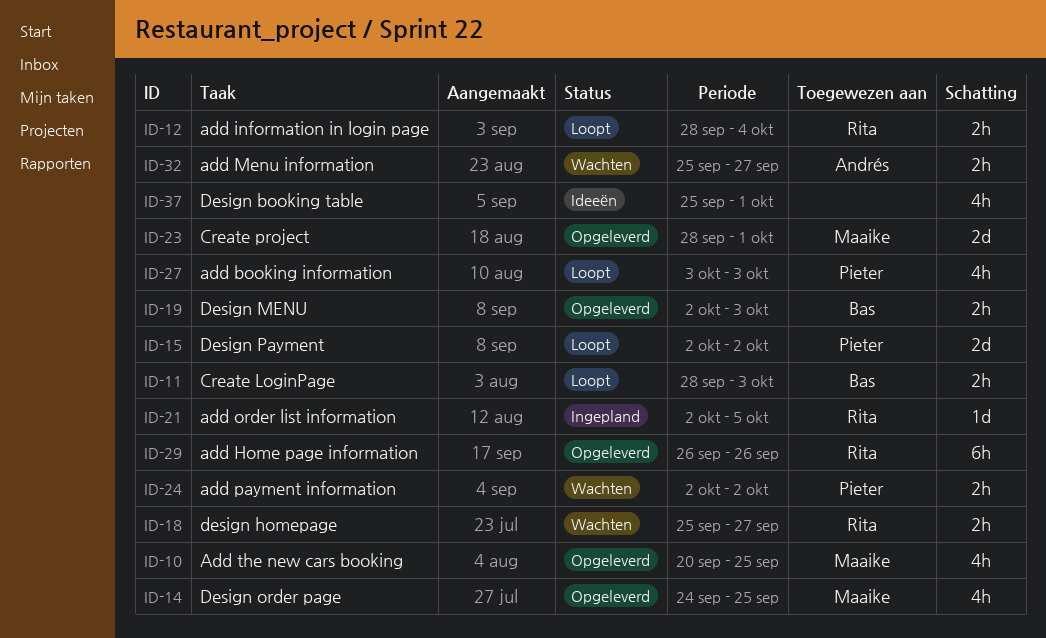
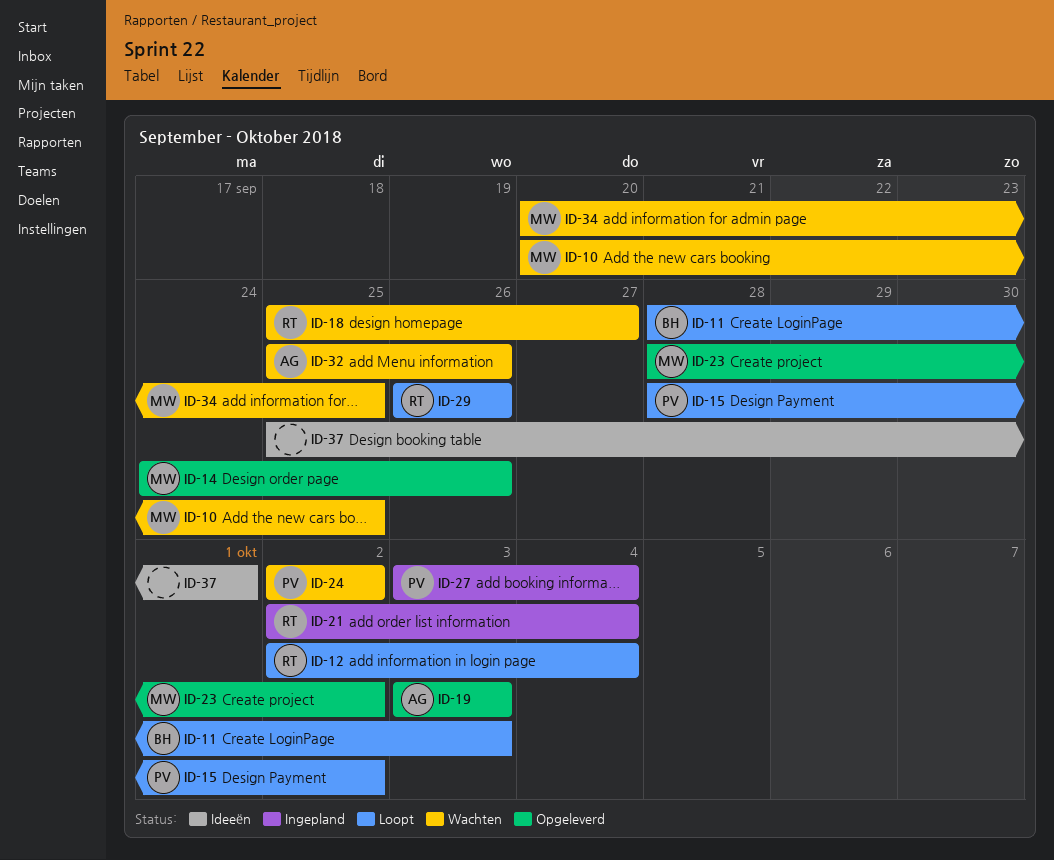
ID-10, status: Opgeleverd -> Wachten
ID-12, start: Sep 28 -> Oct 2
ID-14, due: Sep 25 -> Sep 26
ID-15, start: Oct 2 -> Sep 28
ID-19, owner: Bas -> Andrés
ID-19, start: Oct 2 -> Oct 3
ID-21, due: Oct 5 -> Oct 4
ID-23, due: Oct 1 -> Oct 2
ID-27, status: Loopt -> Ingepland
ID-27, due: Oct 3 -> Oct 4
ID-29, status: Opgeleverd -> Loopt
ID-32, due: Sep 27 -> Sep 26
ID-34: none -> present

